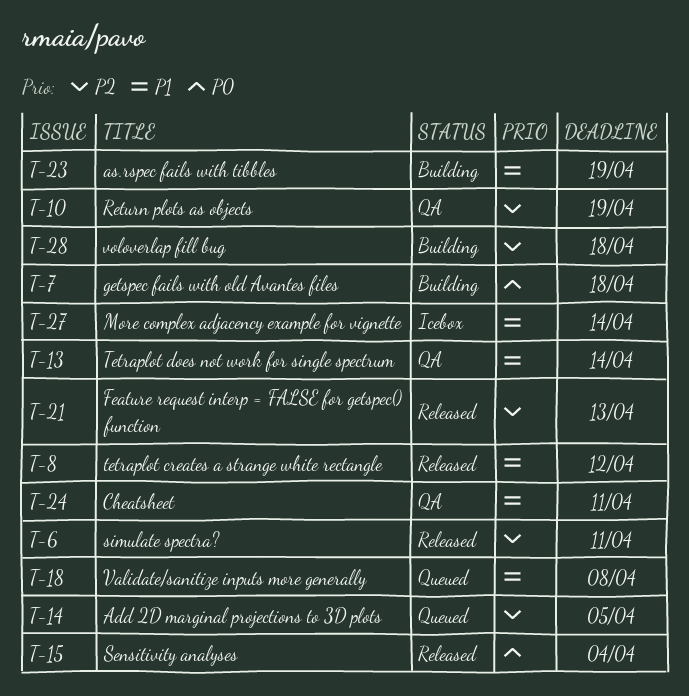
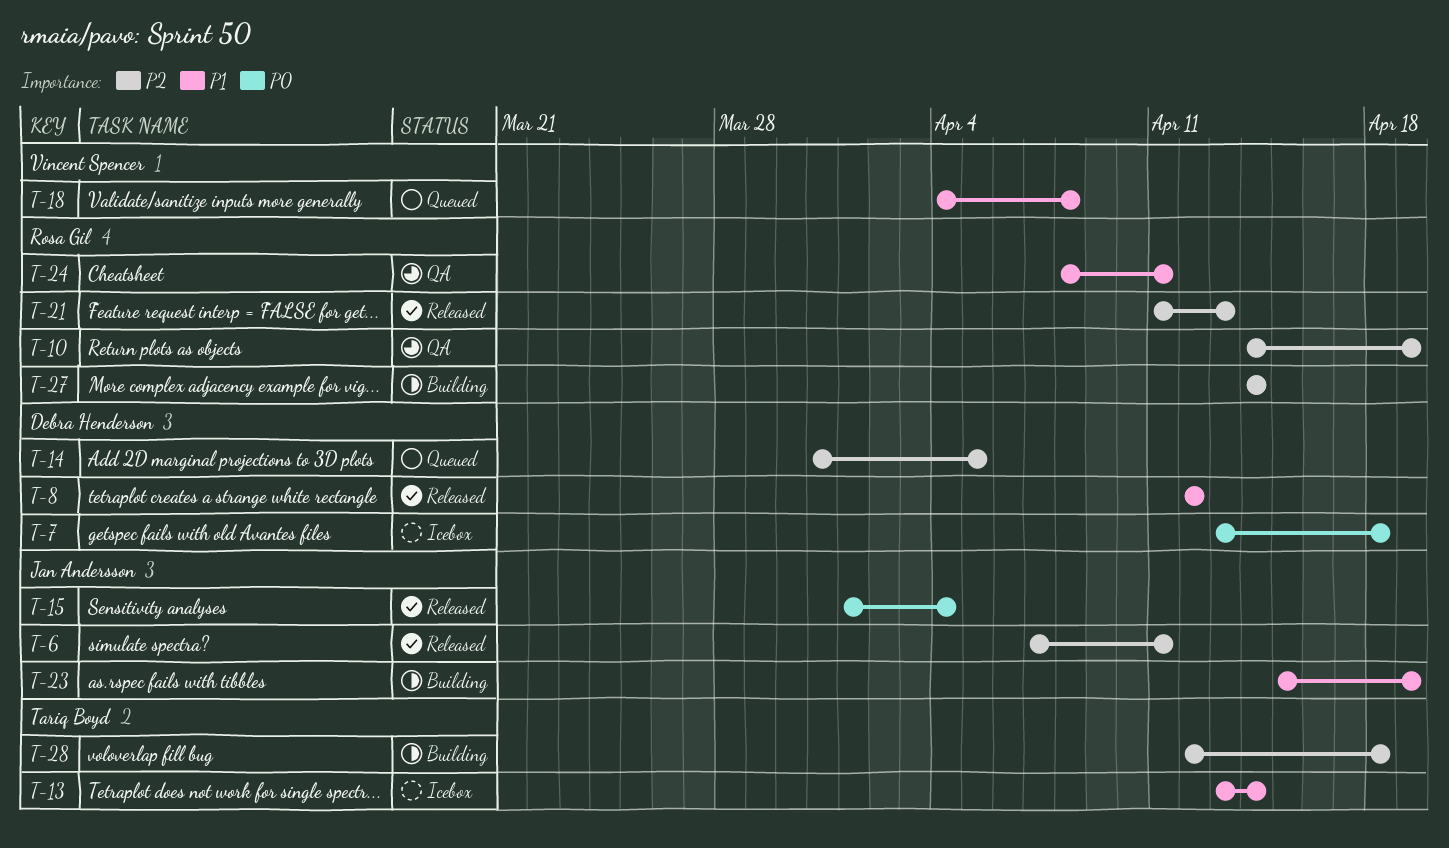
T-7, status: Building -> Icebox
T-13, status: QA -> Icebox
T-27, status: Icebox -> Building
T-27, priority: P1 -> P2

